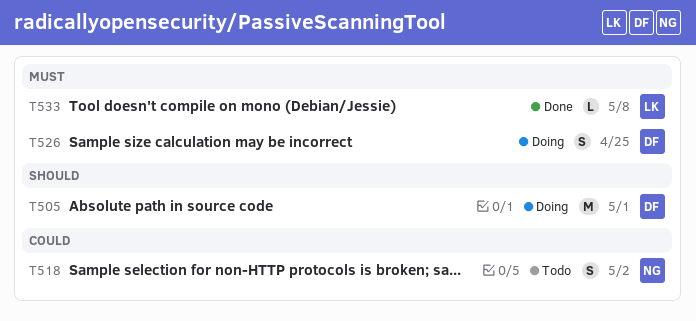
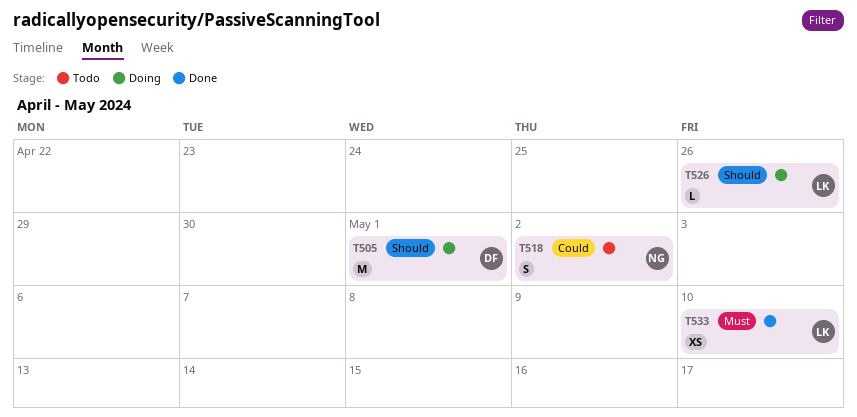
T526, owner: DF -> LK
T526, priority: Must -> Should
T526, estimate: S -> L
T526, due: Apr 25 -> Apr 26
T533, estimate: L -> XS
T533, due: May 8 -> May 10

